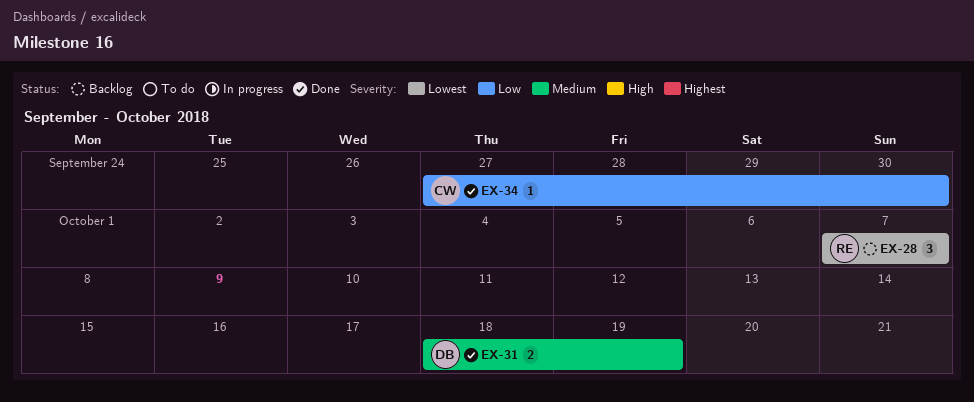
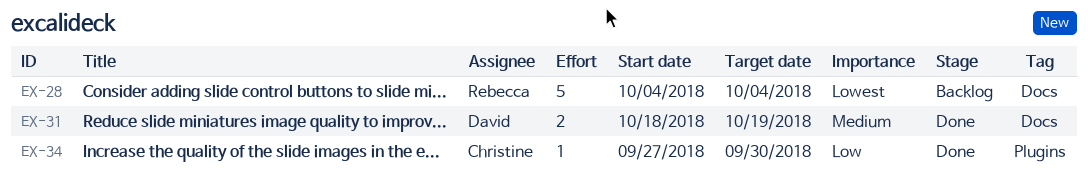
EX-28, estimate: 3 -> 5
EX-28, start: Oct 7 -> Oct 4
EX-28, due: Oct 7 -> Oct 4

